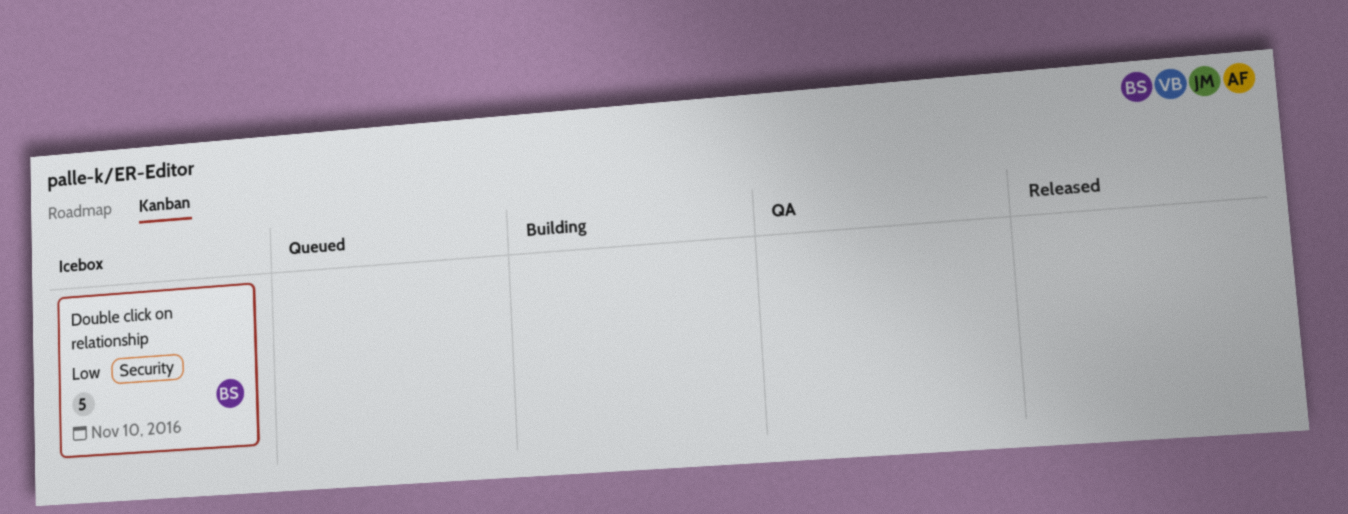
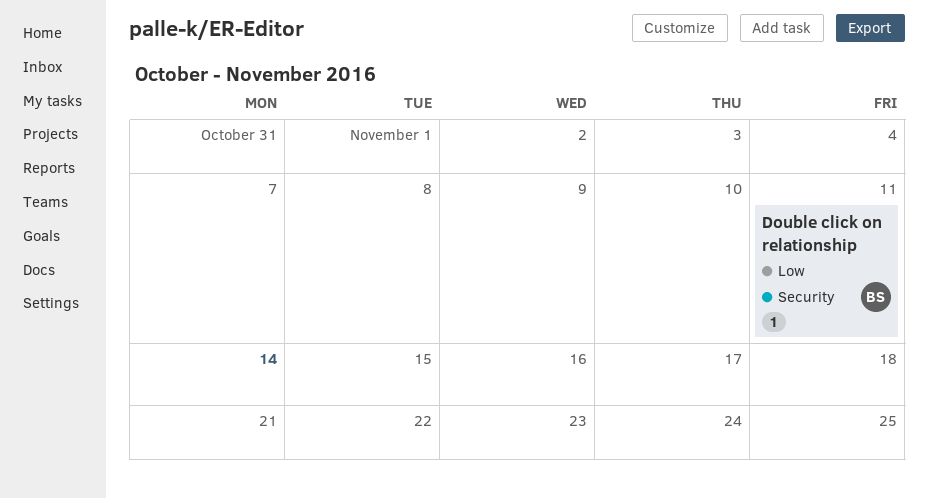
Double click on relationship, estimate: 5 -> 1
Double click on relationship, due: Nov 10 -> Nov 11

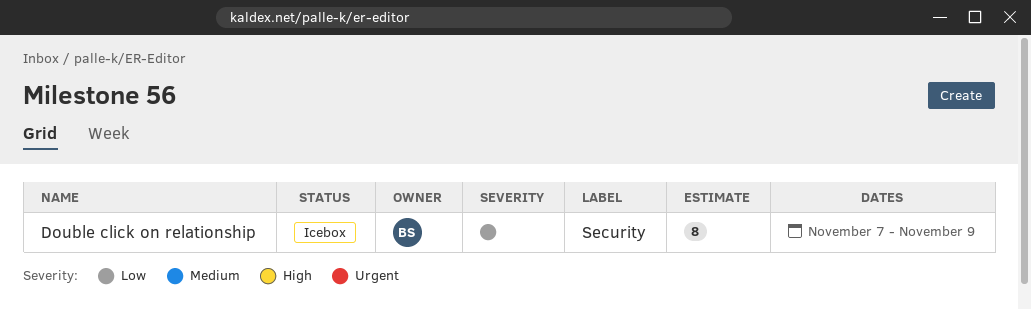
Double click on relationship, estimate: 1 -> 8
Double click on relationship, due: Nov 11 -> Nov 9

